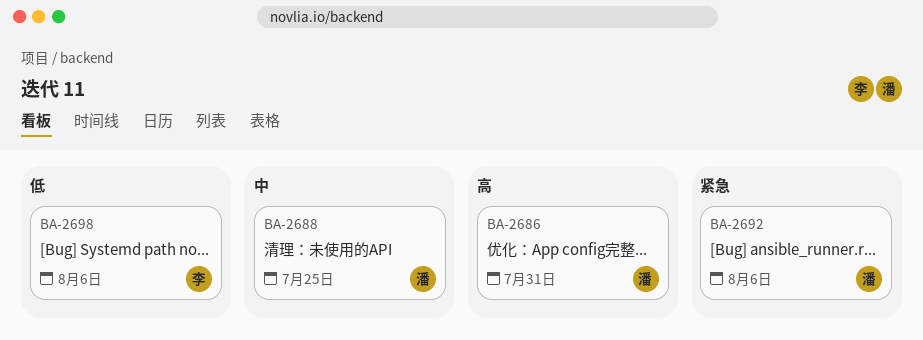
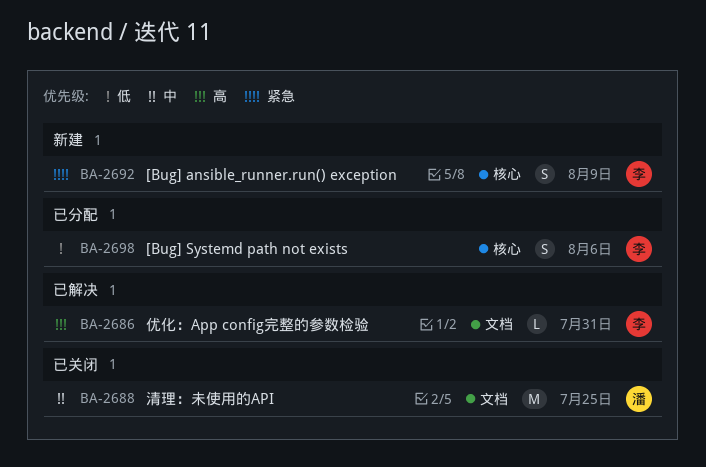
BA-2686, owner: 潘 -> 李
BA-2692, owner: 潘 -> 李
BA-2692, due: Aug 6 -> Aug 9

